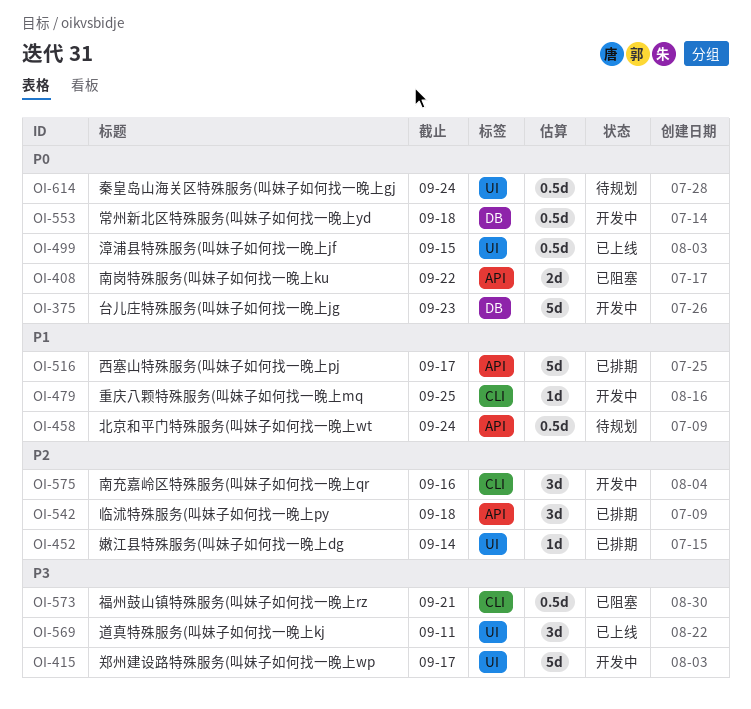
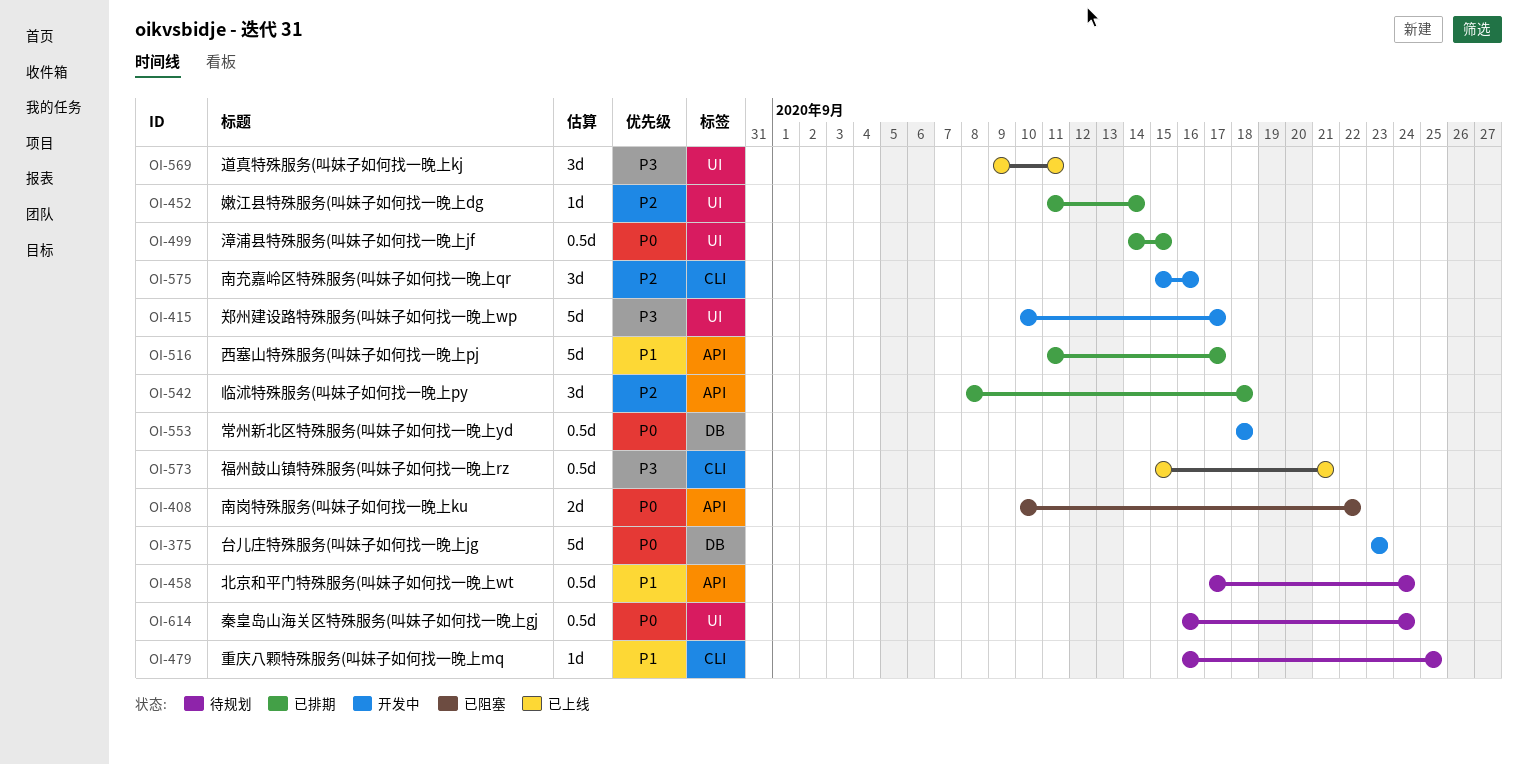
OI-479, status: 开发中 -> 待规划
OI-499, status: 已上线 -> 已排期
OI-573, status: 已阻塞 -> 已上线

